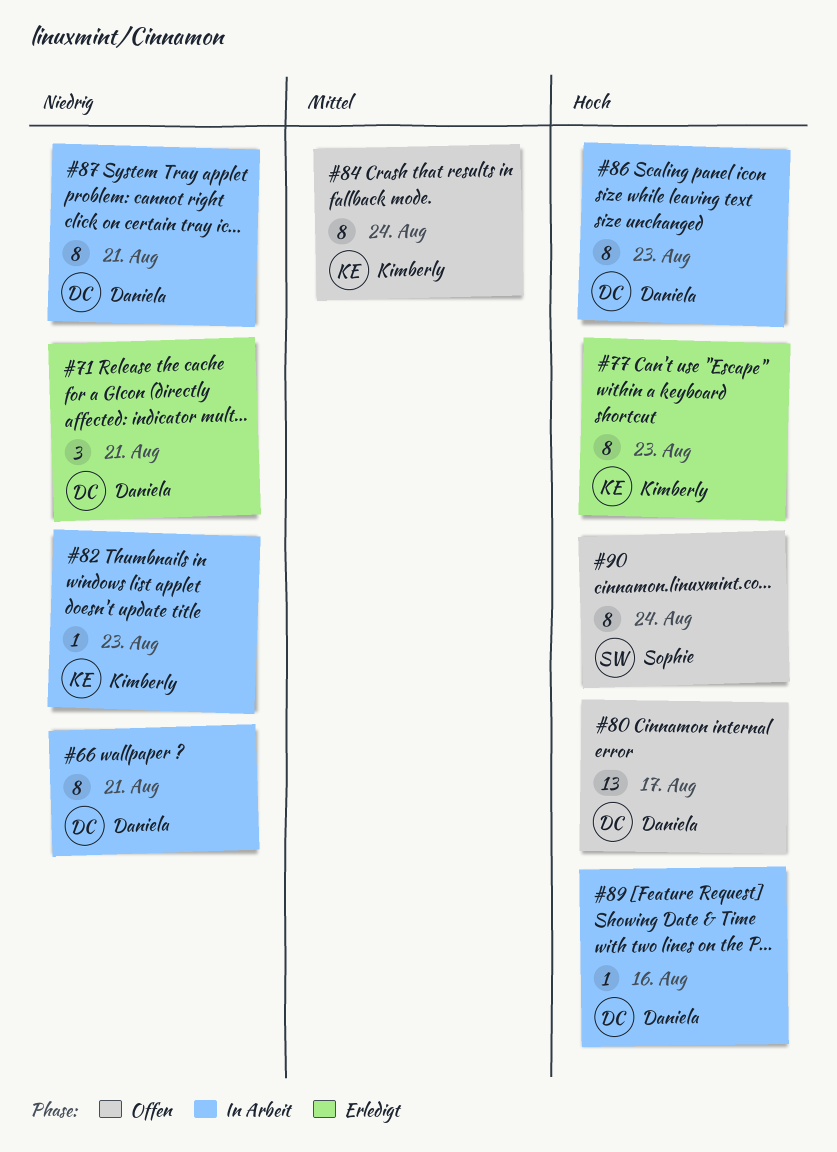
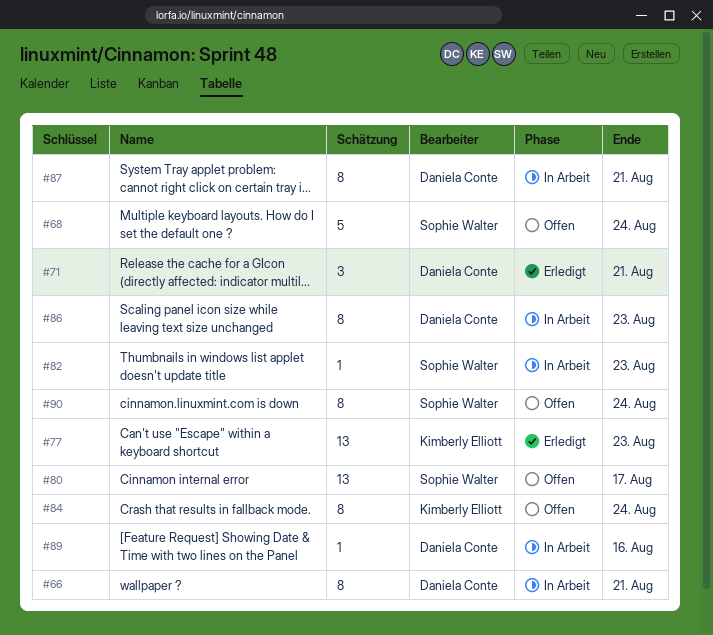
#68: none -> present
#77, estimate: 8 -> 13
#80, owner: Daniela Conte -> Sophie Walter
#82, owner: Kimberly Elliott -> Sophie Walter

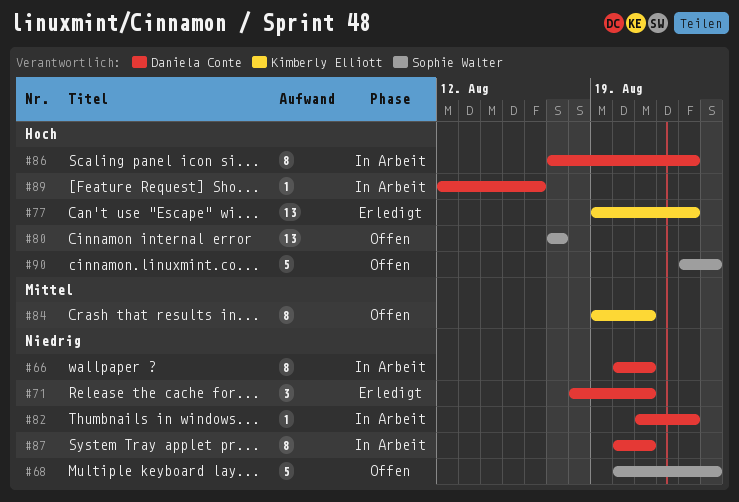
#82, owner: Sophie Walter -> Daniela Conte
#84, due: Aug 24 -> Aug 21
#90, estimate: 8 -> 5

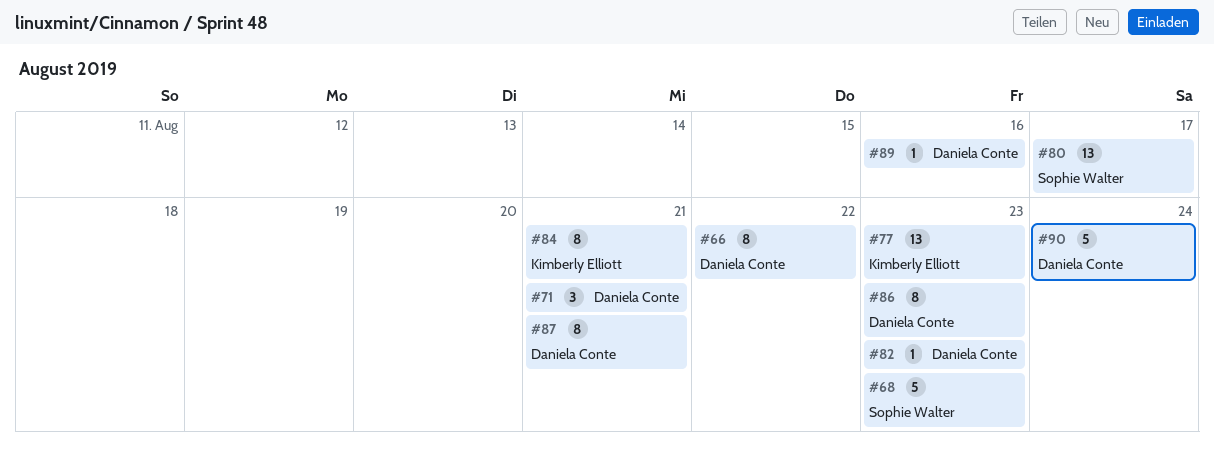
#66, due: Aug 21 -> Aug 22
#68, due: Aug 24 -> Aug 23
#90, owner: Sophie Walter -> Daniela Conte

